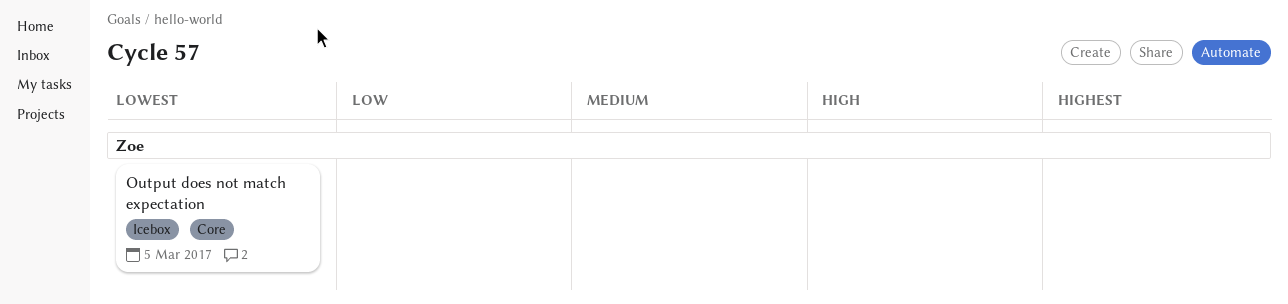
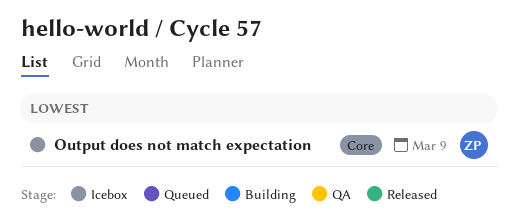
Output does not match expectation, due: Mar 5 -> Mar 9

